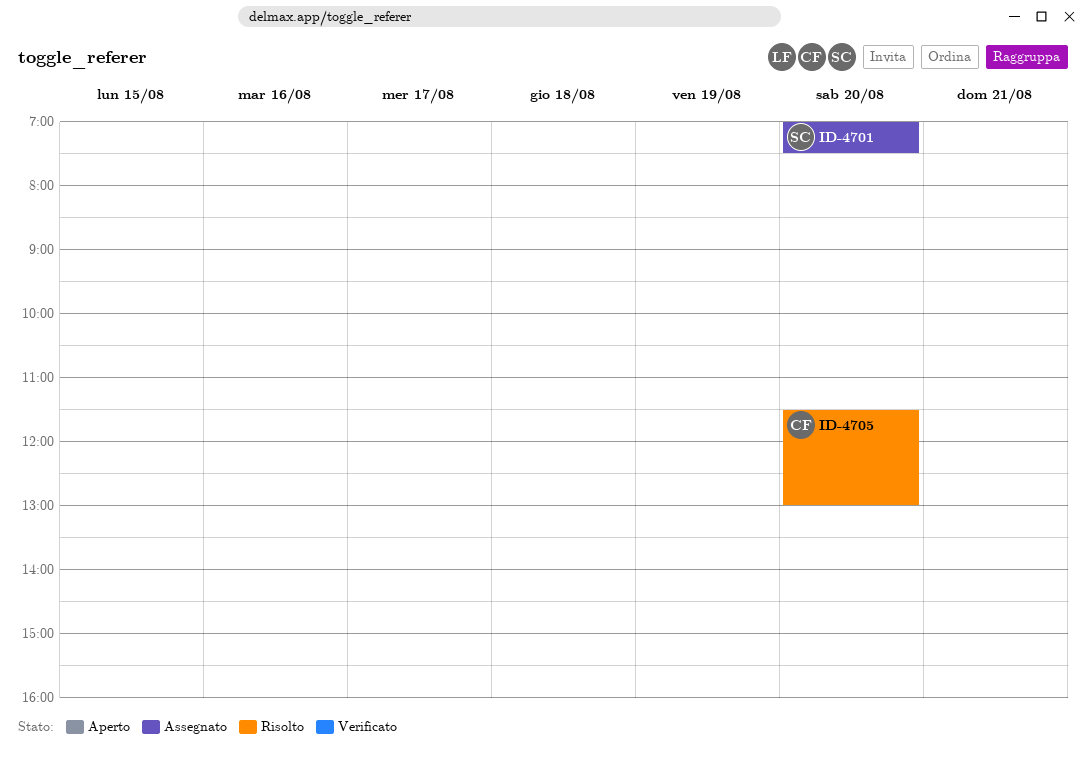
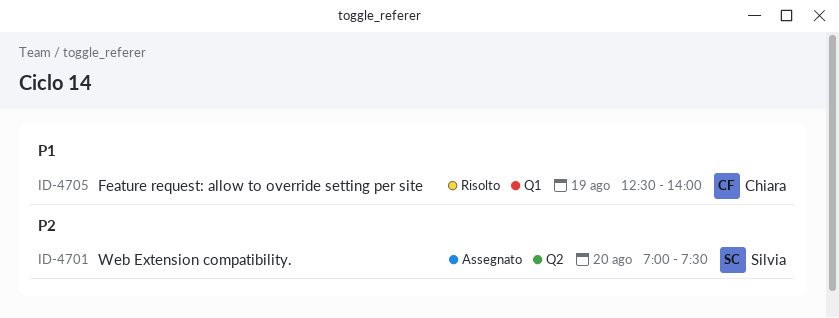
ID-4705, day: Aug 20 -> Aug 19
ID-4705, begins: 11:30 -> 12:30
ID-4705, ends: 13:00 -> 14:00

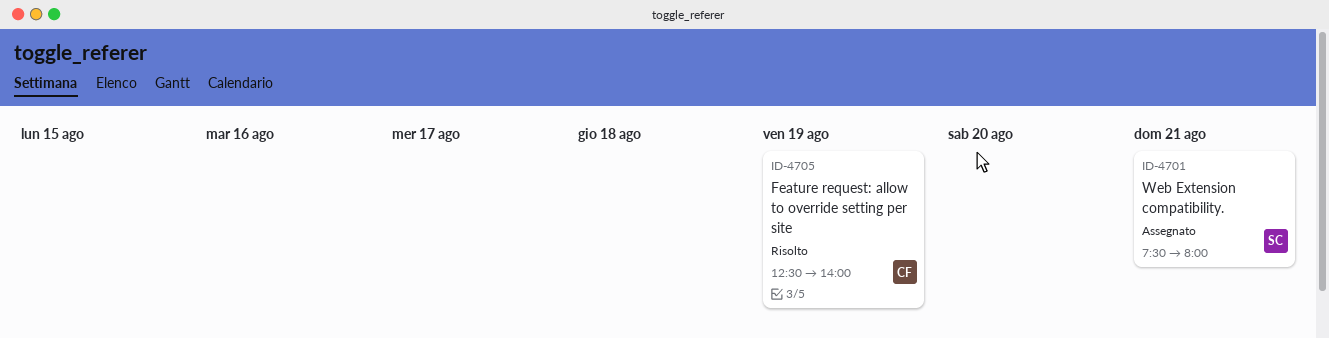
ID-4701, day: Aug 20 -> Aug 21
ID-4701, begins: 07:00 -> 07:30
ID-4701, ends: 07:30 -> 08:00

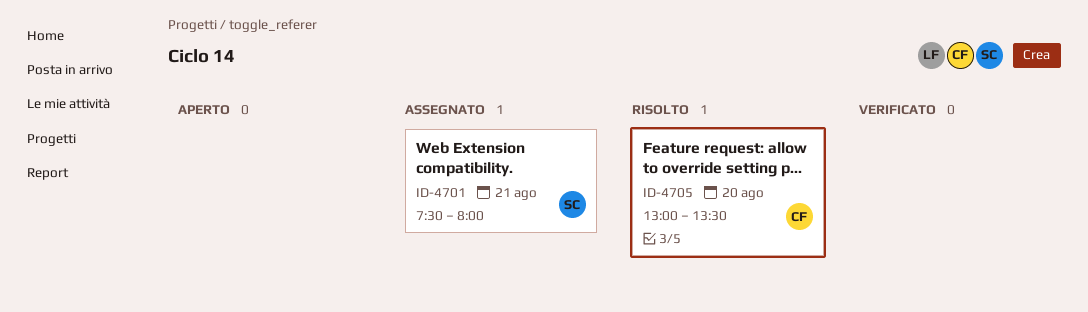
ID-4705, day: Aug 19 -> Aug 20
ID-4705, begins: 12:30 -> 13:00
ID-4705, ends: 14:00 -> 13:30

